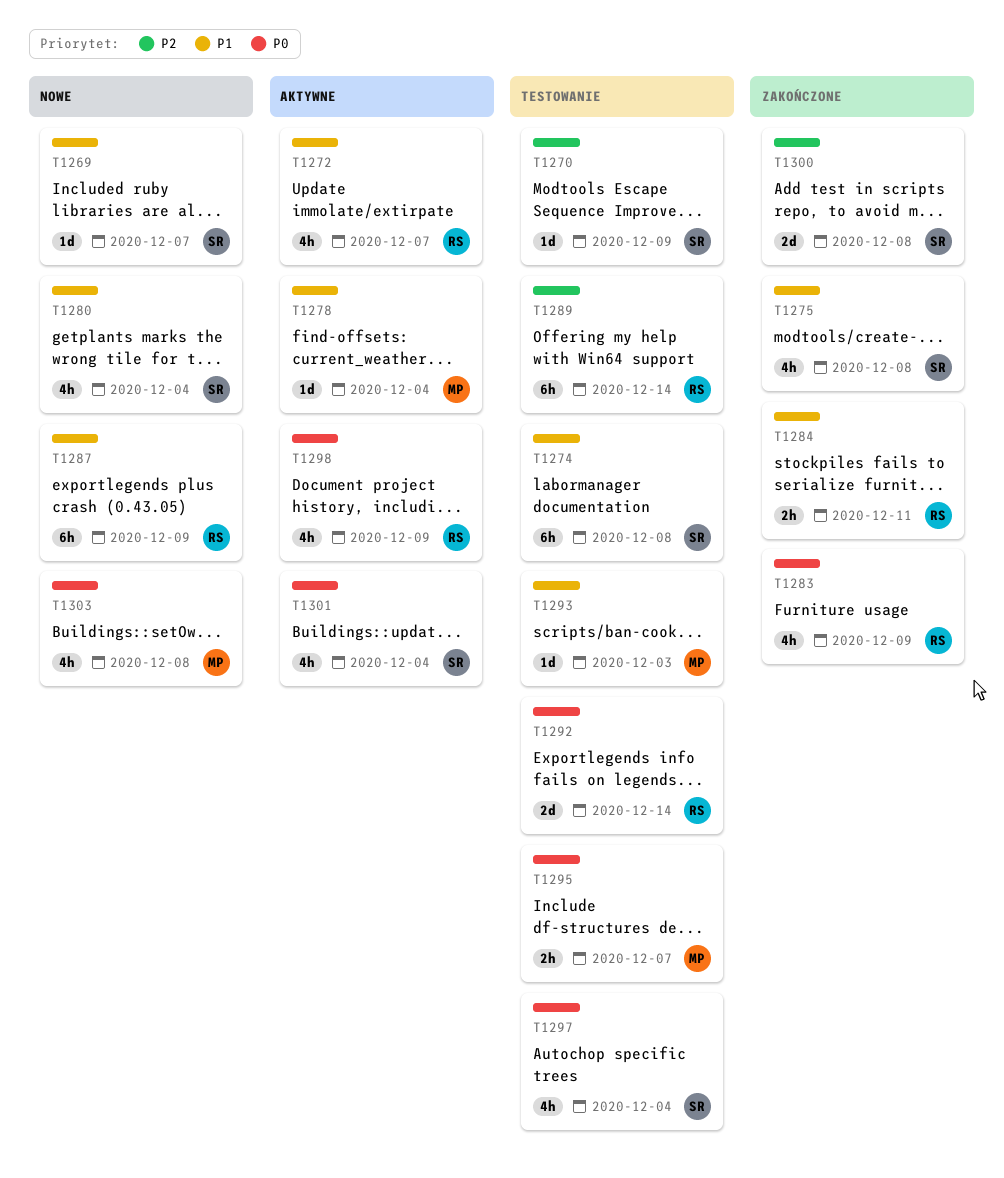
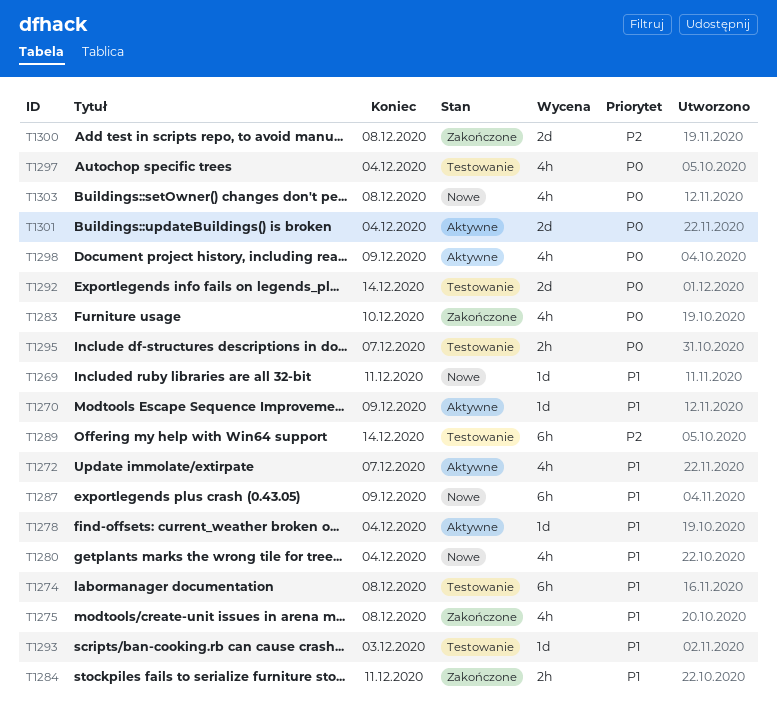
T1269, due: Dec 7 -> Dec 11
T1270, status: Testowanie -> Aktywne
T1270, priority: P2 -> P1
T1283, due: Dec 9 -> Dec 10
T1301, estimate: 4h -> 2d

